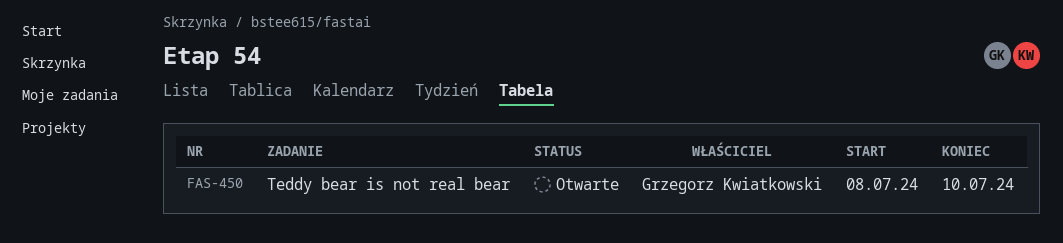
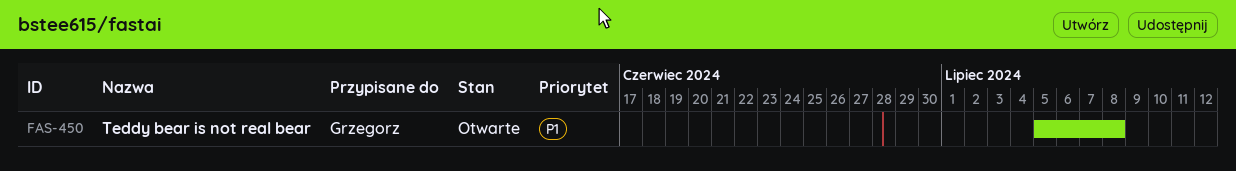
FAS-450, start: Jul 8 -> Jul 5
FAS-450, due: Jul 10 -> Jul 8

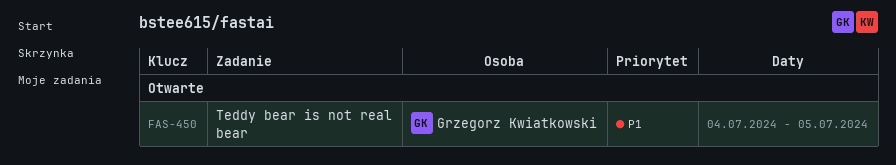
FAS-450, start: Jul 5 -> Jul 4
FAS-450, due: Jul 8 -> Jul 5

